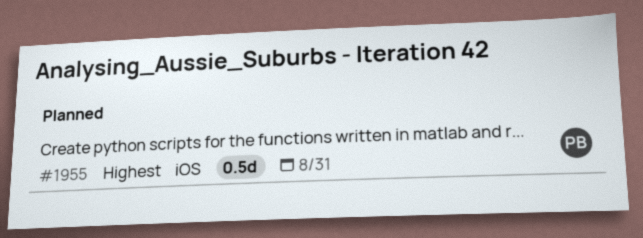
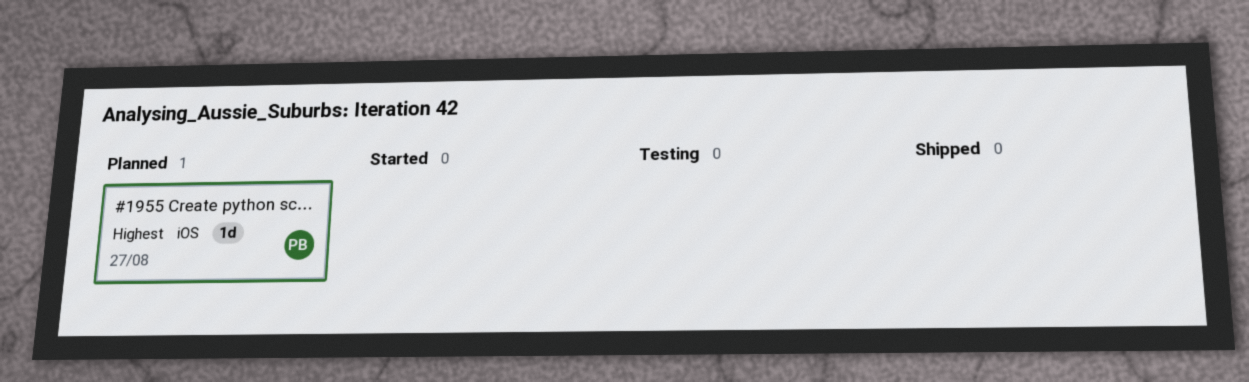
#1955, estimate: 0.5d -> 1d
#1955, due: Aug 31 -> Aug 27

